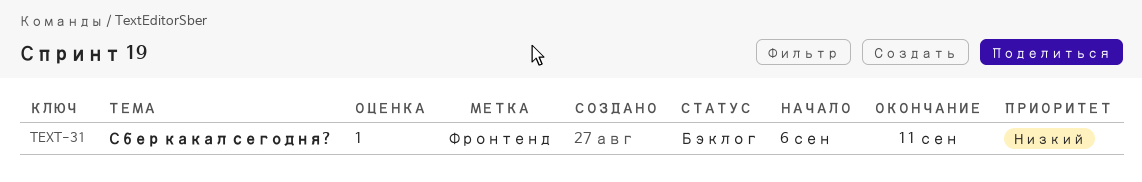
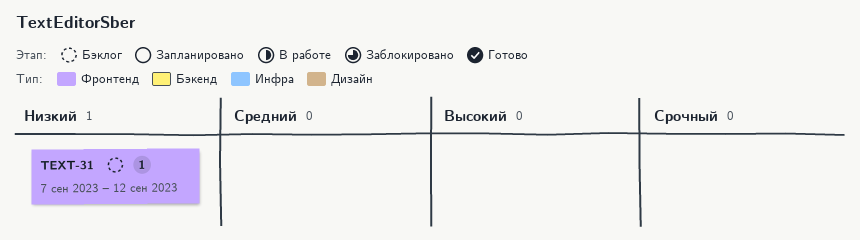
TEXT-31, start: Sep 6 -> Sep 7
TEXT-31, due: Sep 11 -> Sep 12

